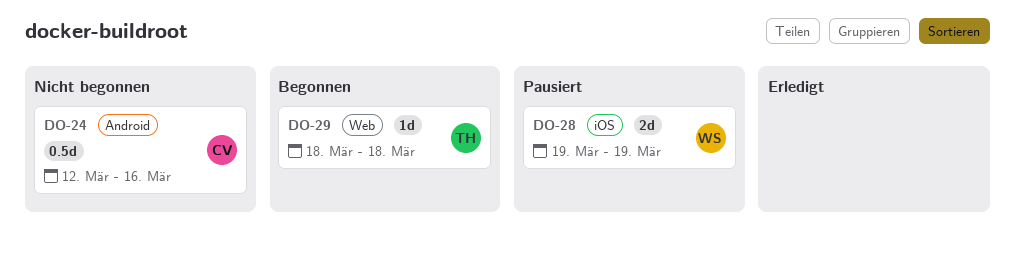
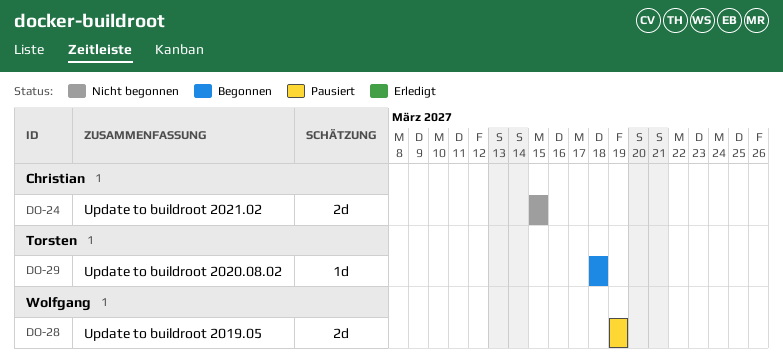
DO-24, estimate: 0.5d -> 2d
DO-24, start: Mar 12 -> Mar 15
DO-24, due: Mar 16 -> Mar 15

